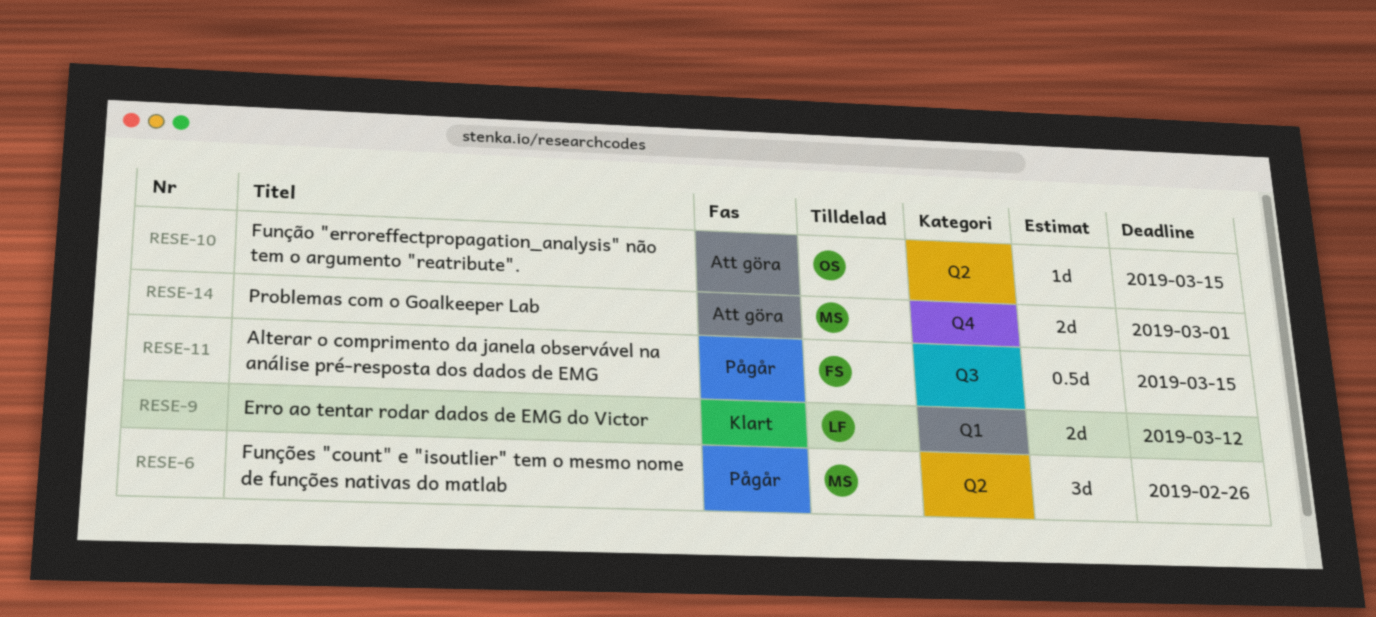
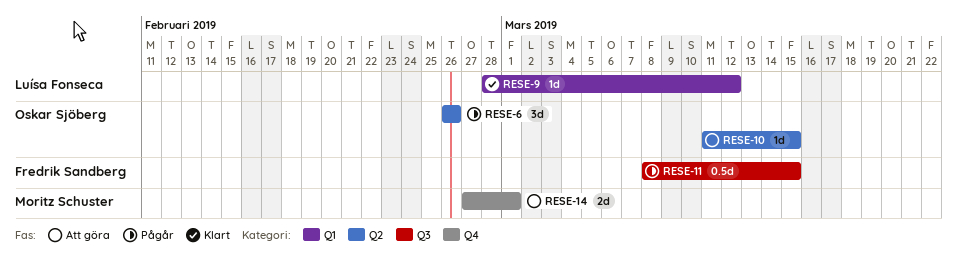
RESE-6, owner: Moritz Schuster -> Oskar Sjöberg
RESE-9, estimate: 2d -> 1d

